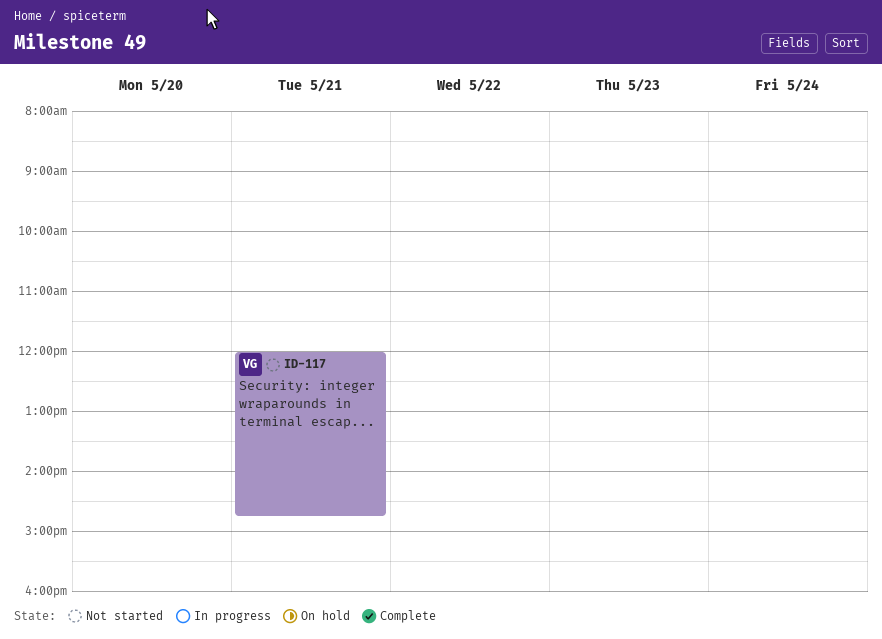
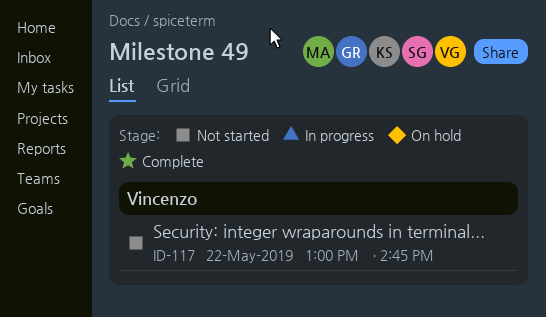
ID-117, day: May 21 -> May 22
ID-117, begins: 12:00 -> 13:00

